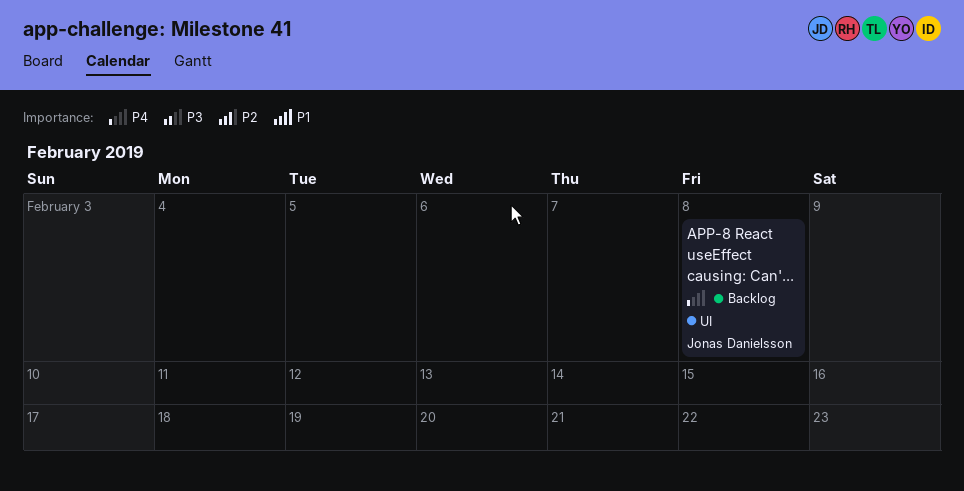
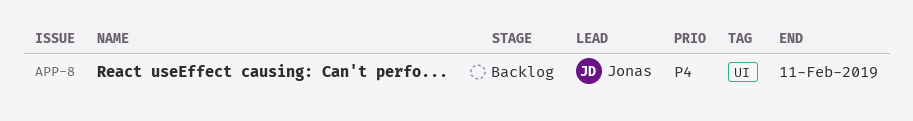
APP-8, due: Feb 8 -> Feb 11

